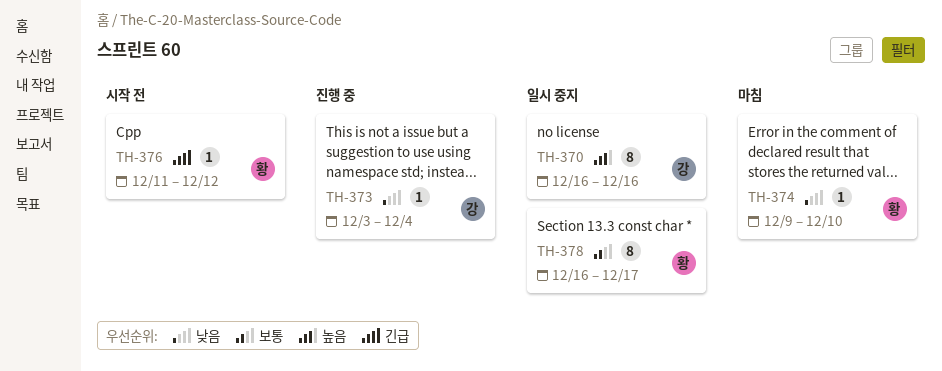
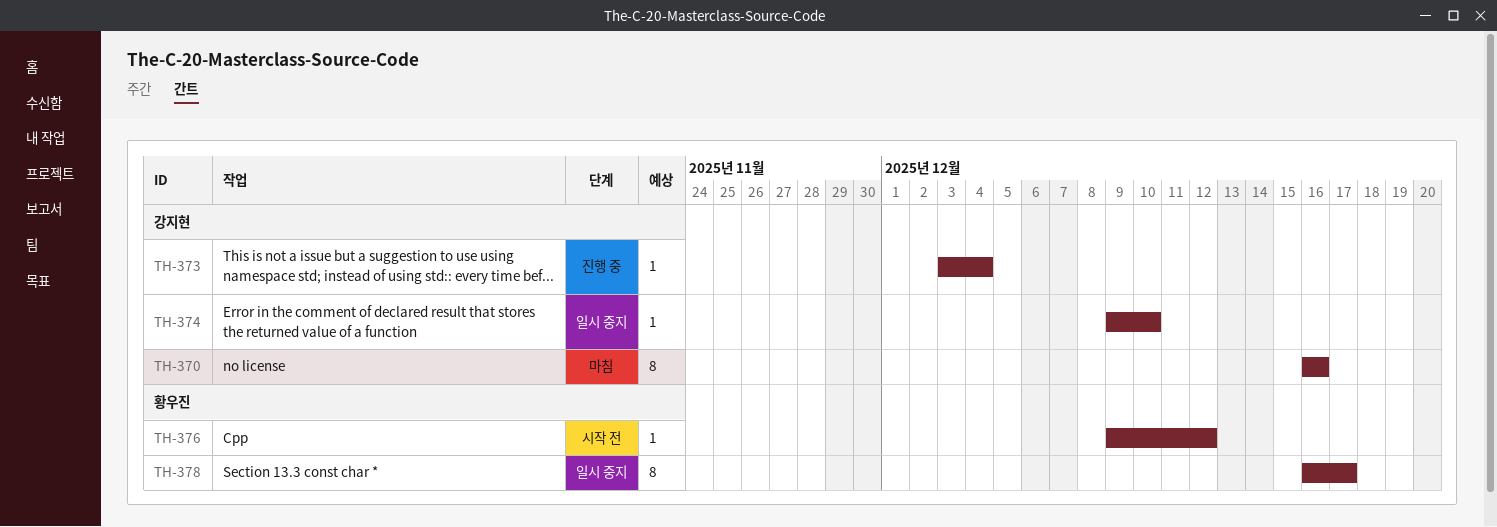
TH-370, status: 일시 중지 -> 마침
TH-374, status: 마침 -> 일시 중지
TH-374, owner: 황우진 -> 강지현
TH-376, start: Dec 11 -> Dec 9

